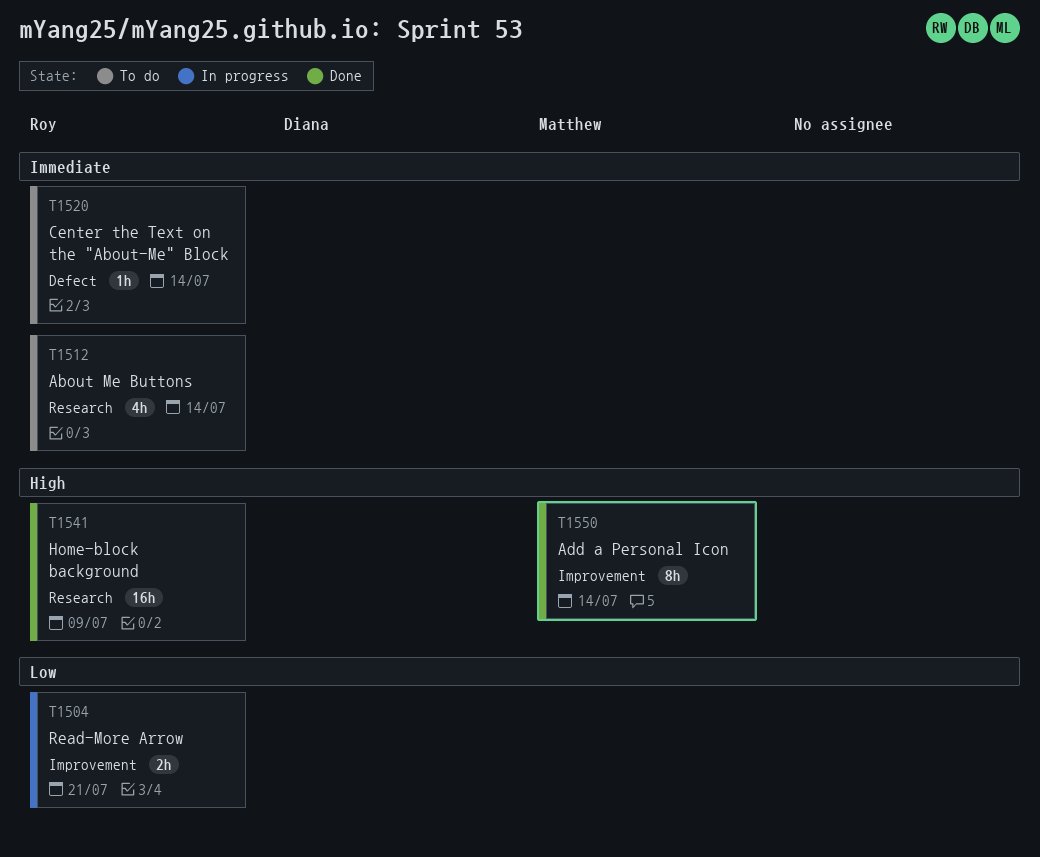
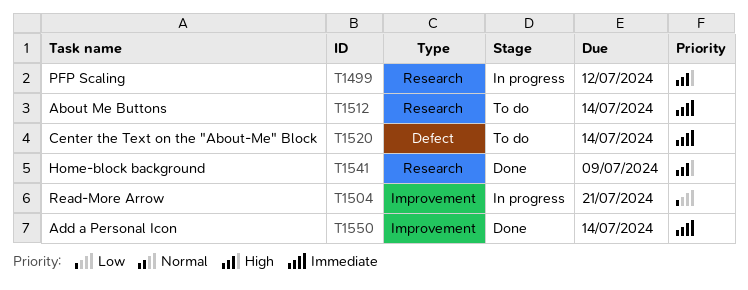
T1499: none -> present
T1550, priority: High -> Immediate

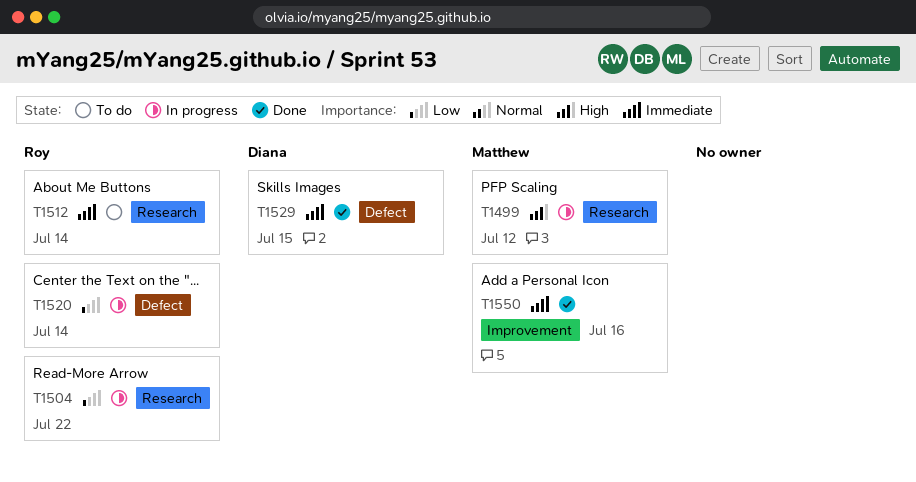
T1504, label: Improvement -> Research
T1504, due: Jul 21 -> Jul 22
T1520, status: To do -> In progress
T1520, priority: Immediate -> Low
T1529: none -> present
T1541: present -> none
T1550, due: Jul 14 -> Jul 16

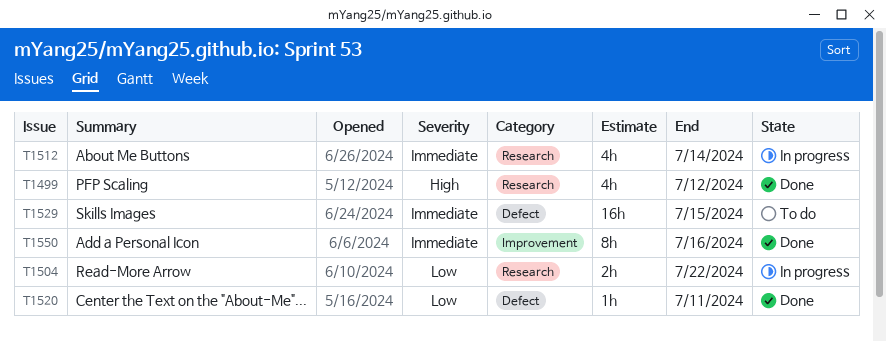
T1499, status: In progress -> Done
T1512, status: To do -> In progress
T1520, status: In progress -> Done
T1520, due: Jul 14 -> Jul 11
T1529, status: Done -> To do

